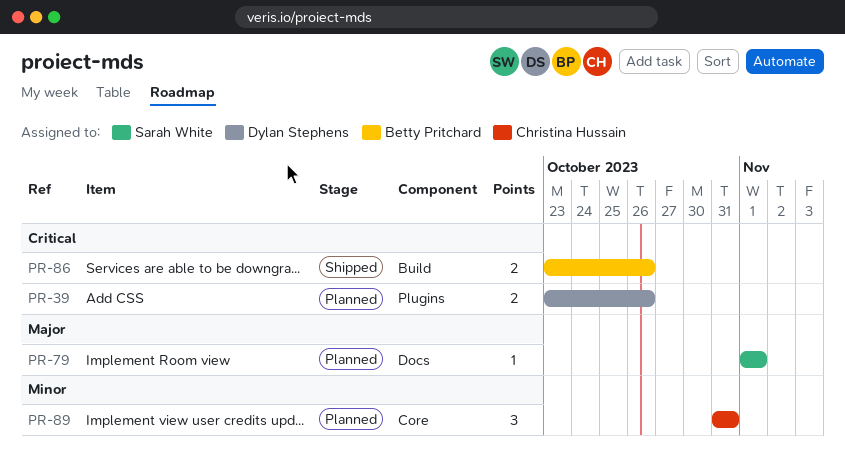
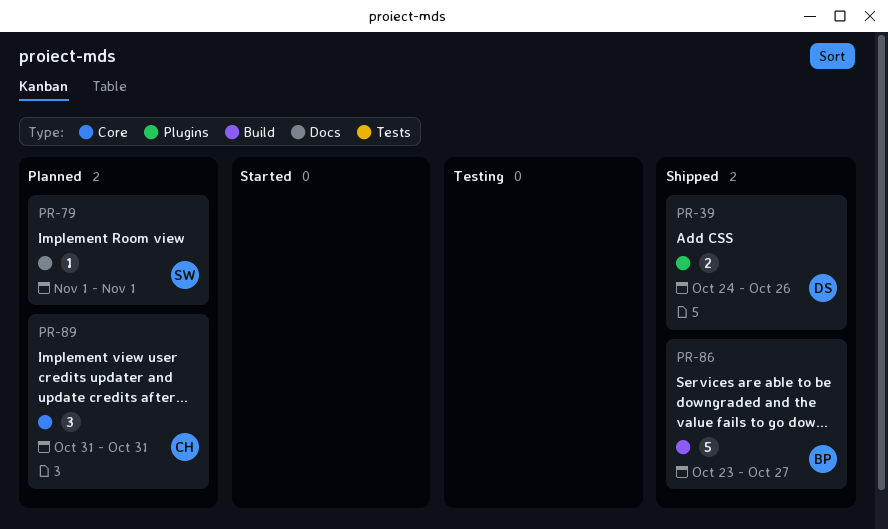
PR-39, status: Planned -> Shipped
PR-39, start: Oct 23 -> Oct 24
PR-86, estimate: 2 -> 5
PR-86, due: Oct 26 -> Oct 27

